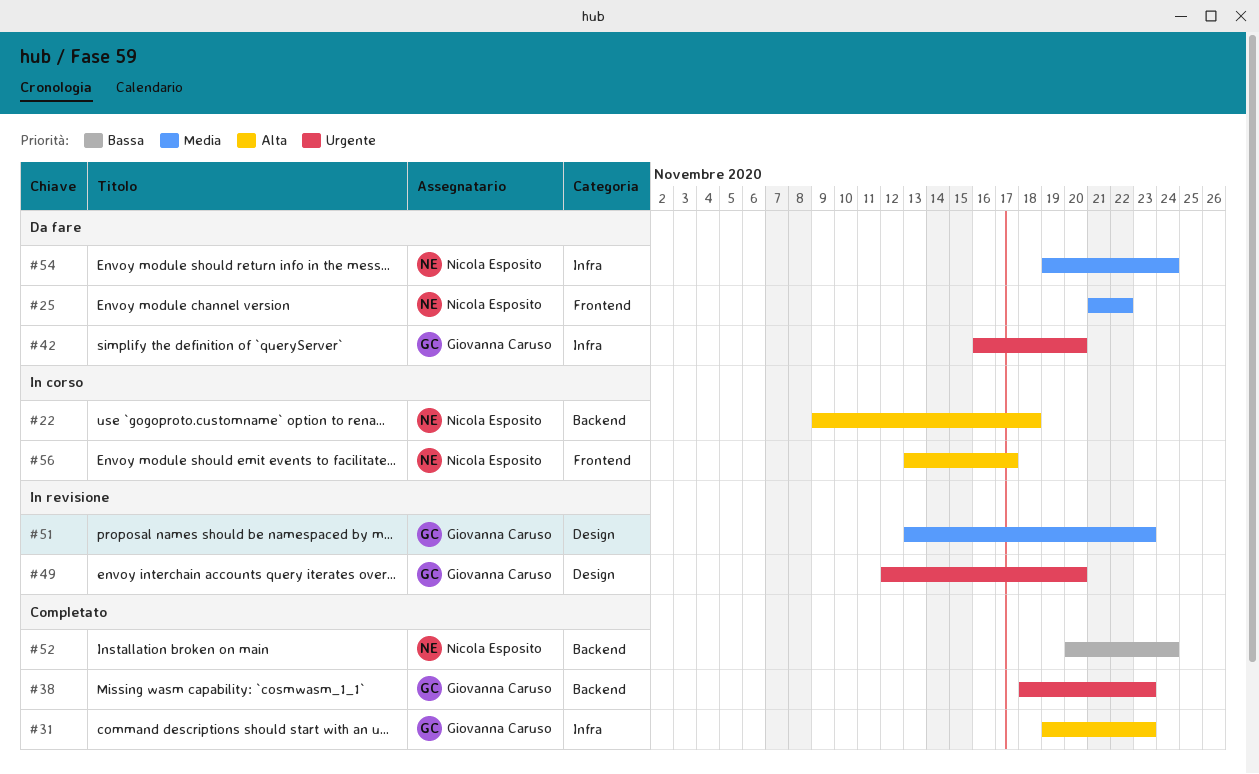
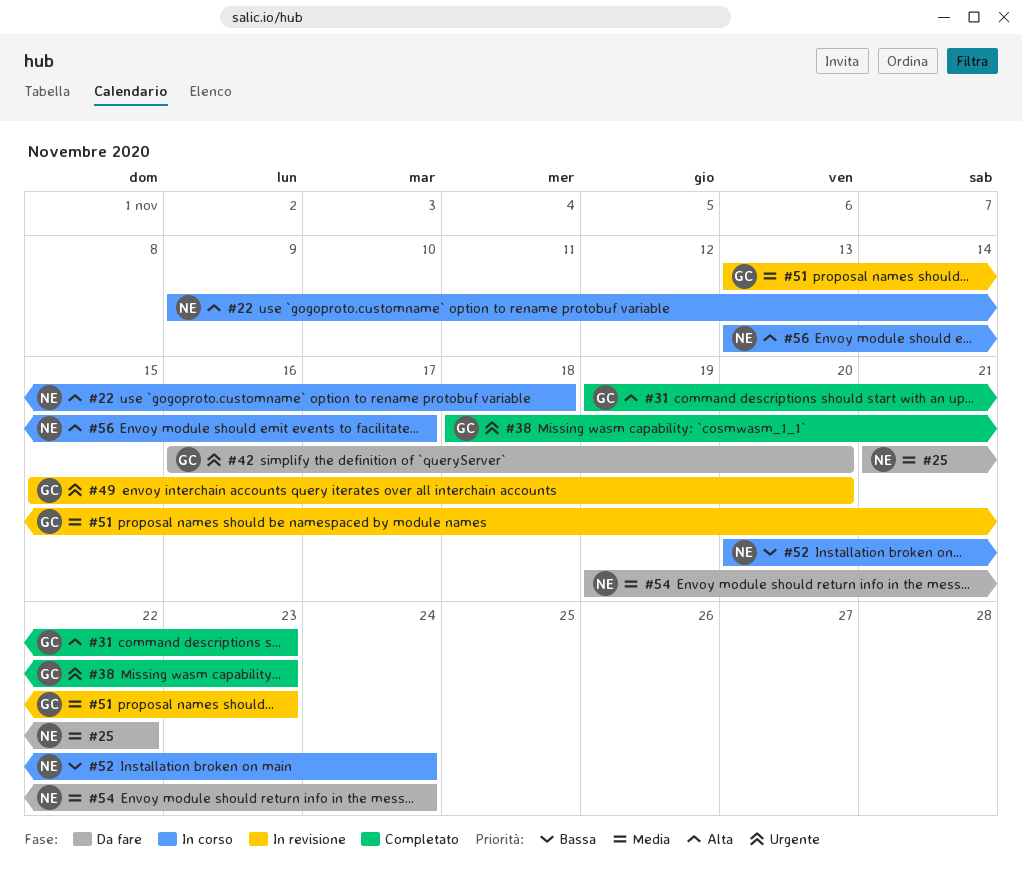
#49, start: Nov 12 -> Nov 15
#52, status: Completato -> In corso

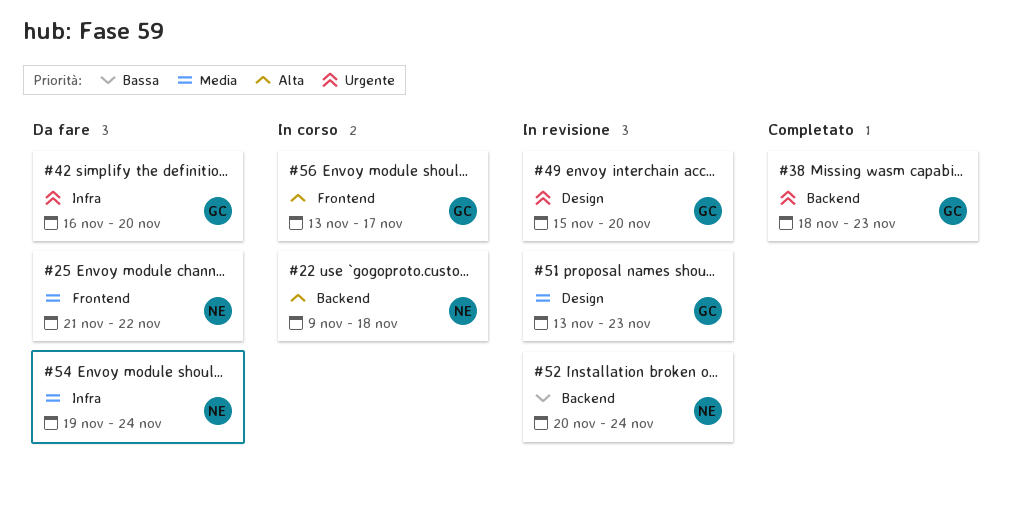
#31: present -> none
#52, status: In corso -> In revisione
#56, owner: NE -> GC

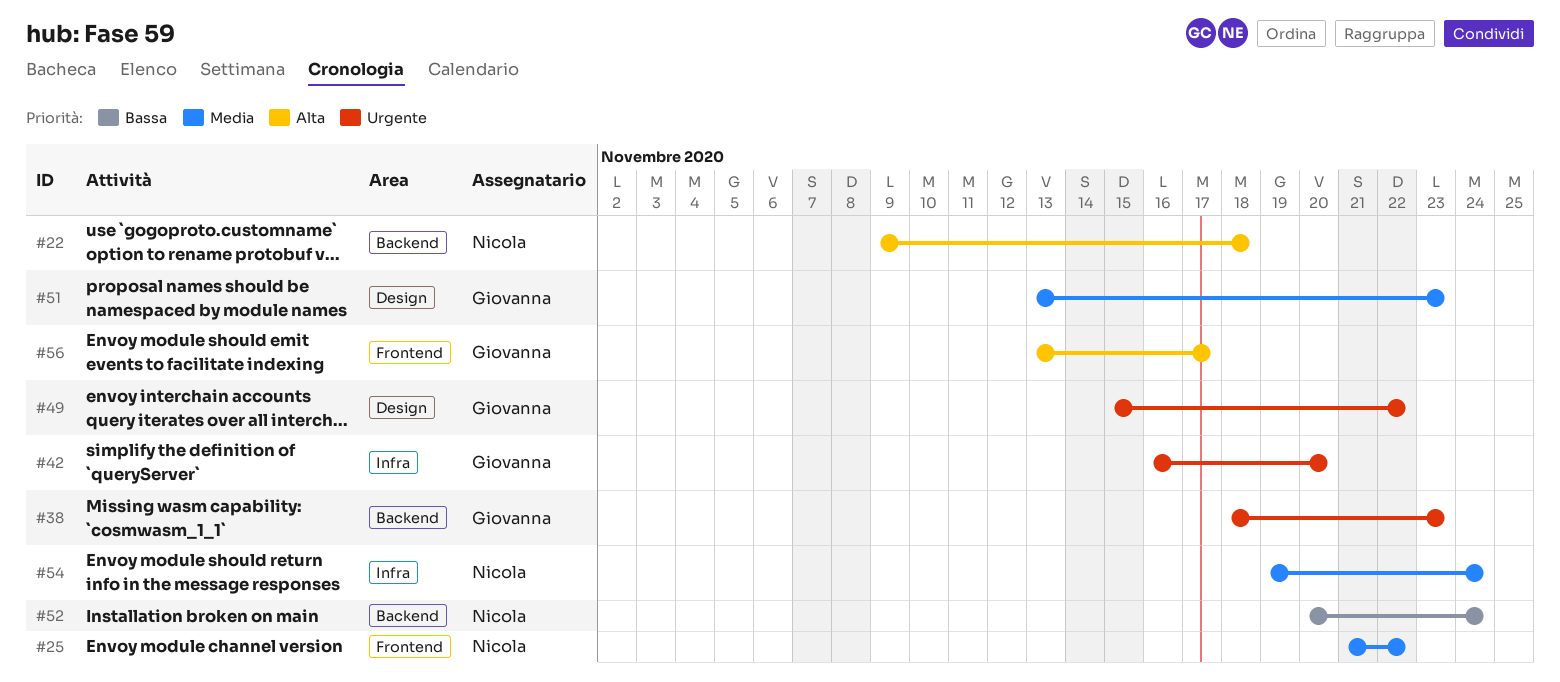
#49, due: Nov 20 -> Nov 22

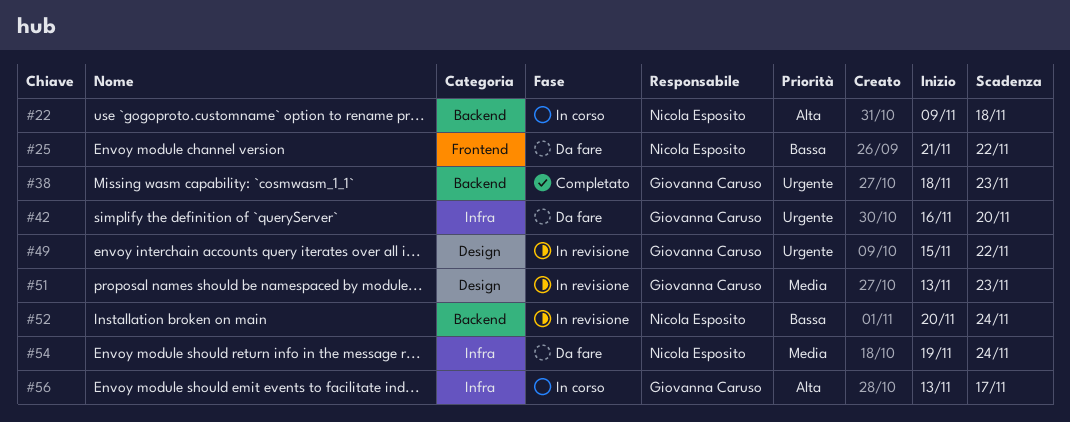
#25, priority: Media -> Bassa
#56, label: Frontend -> Infra

